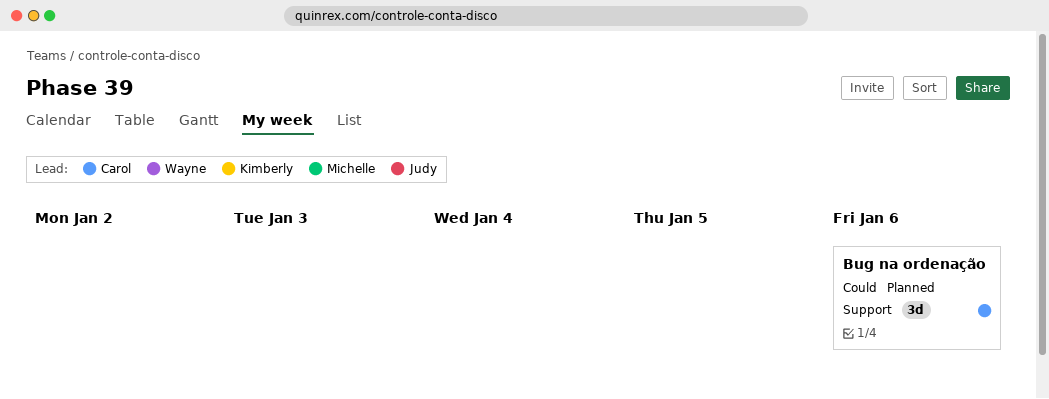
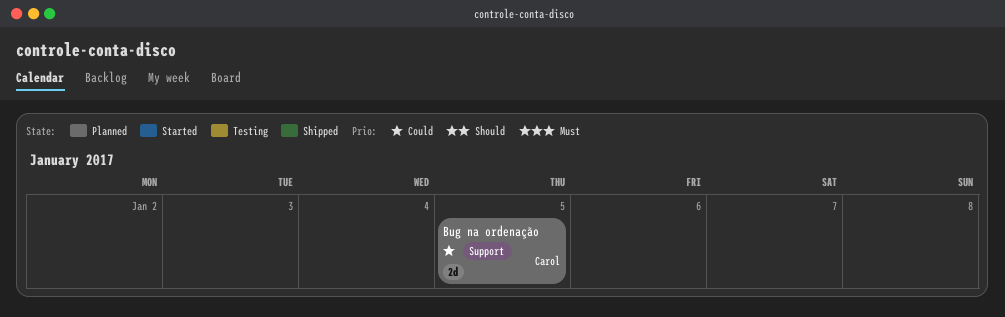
Bug na ordenação, estimate: 3d -> 2d
Bug na ordenação, due: Jan 6 -> Jan 5

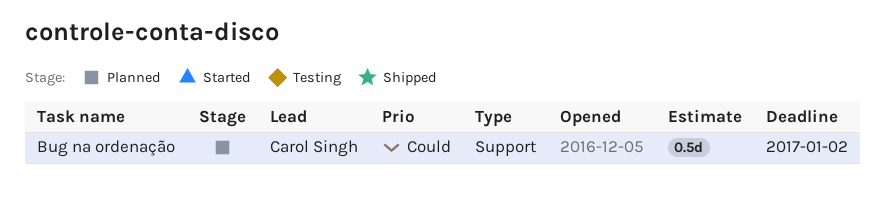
Bug na ordenação, estimate: 2d -> 0.5d
Bug na ordenação, due: Jan 5 -> Jan 2

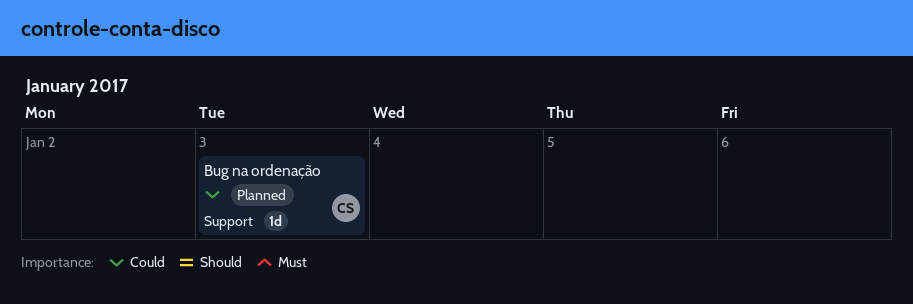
Bug na ordenação, estimate: 0.5d -> 1d
Bug na ordenação, due: Jan 2 -> Jan 3

